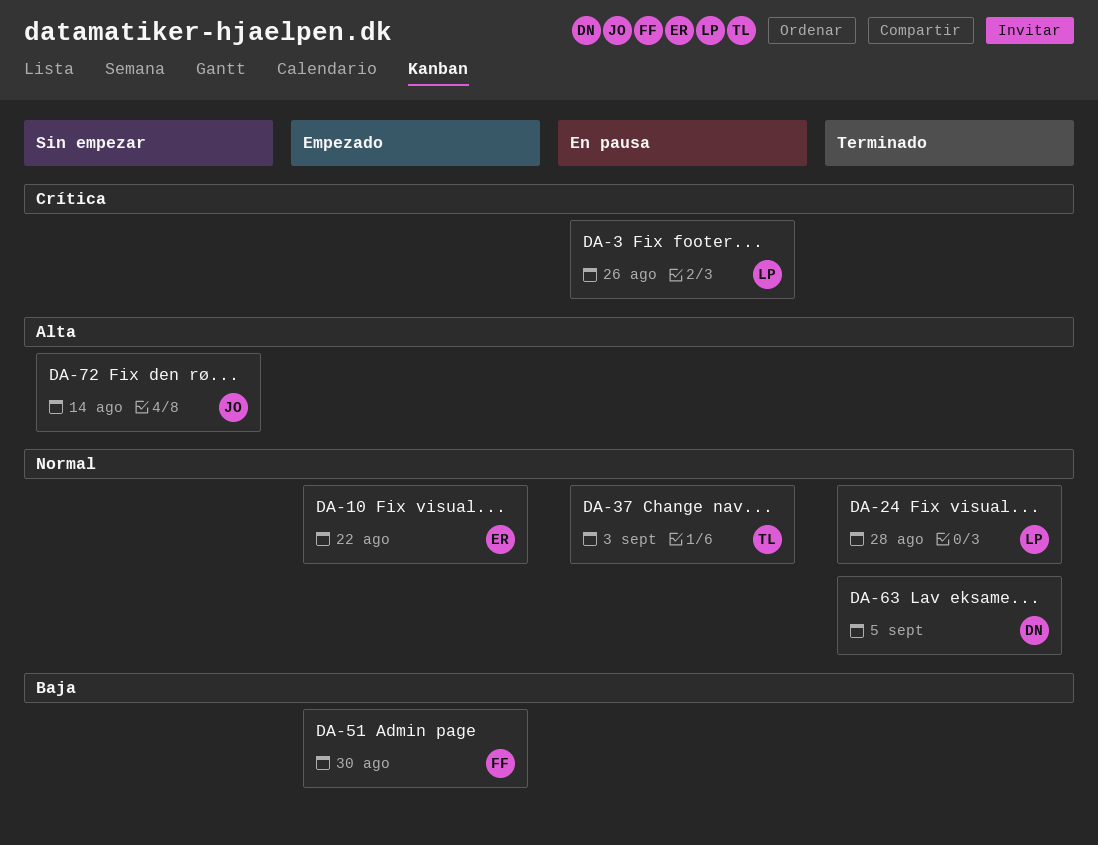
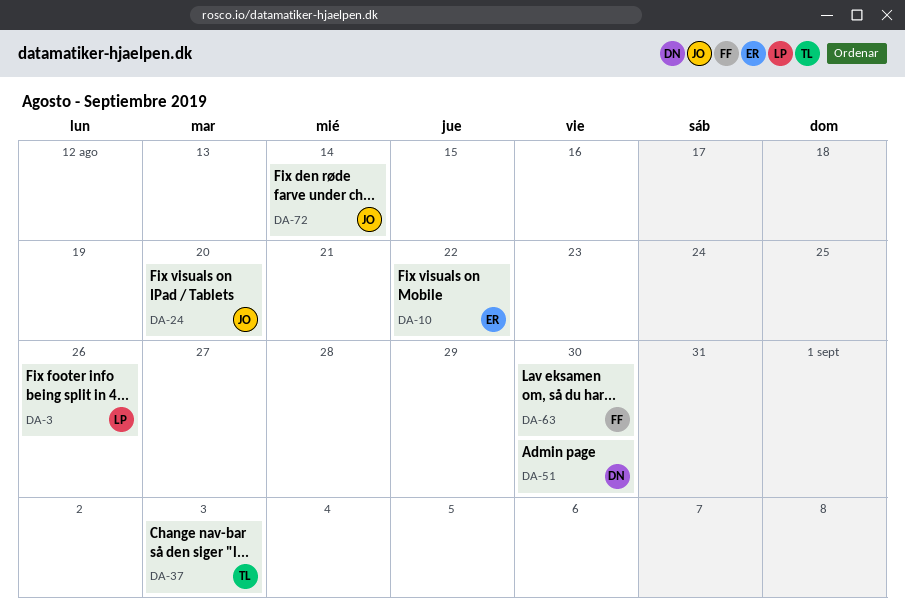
DA-24, owner: LP -> JO
DA-24, due: Aug 28 -> Aug 20
DA-51, owner: FF -> DN
DA-63, owner: DN -> FF
DA-63, due: Sep 5 -> Aug 30

